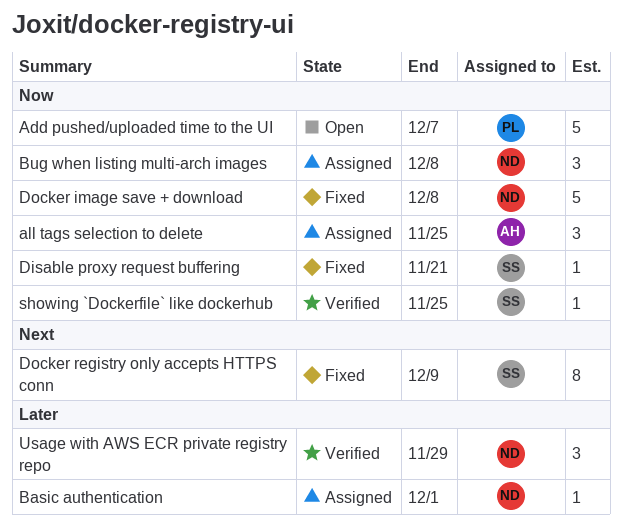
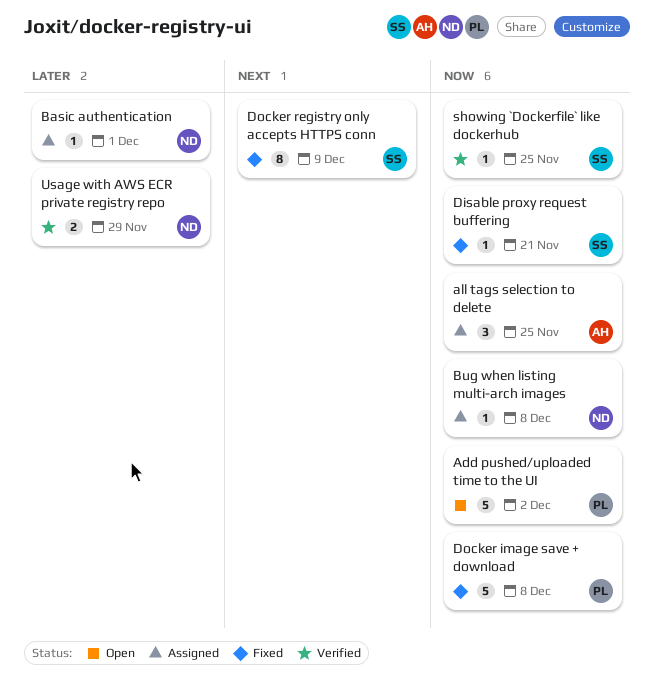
Add pushed/uploaded time to the UI, due: Dec 7 -> Dec 2
Bug when listing multi-arch images, estimate: 3 -> 1
Docker image save + download, owner: ND -> PL
Usage with AWS ECR private registry repo, estimate: 3 -> 2

